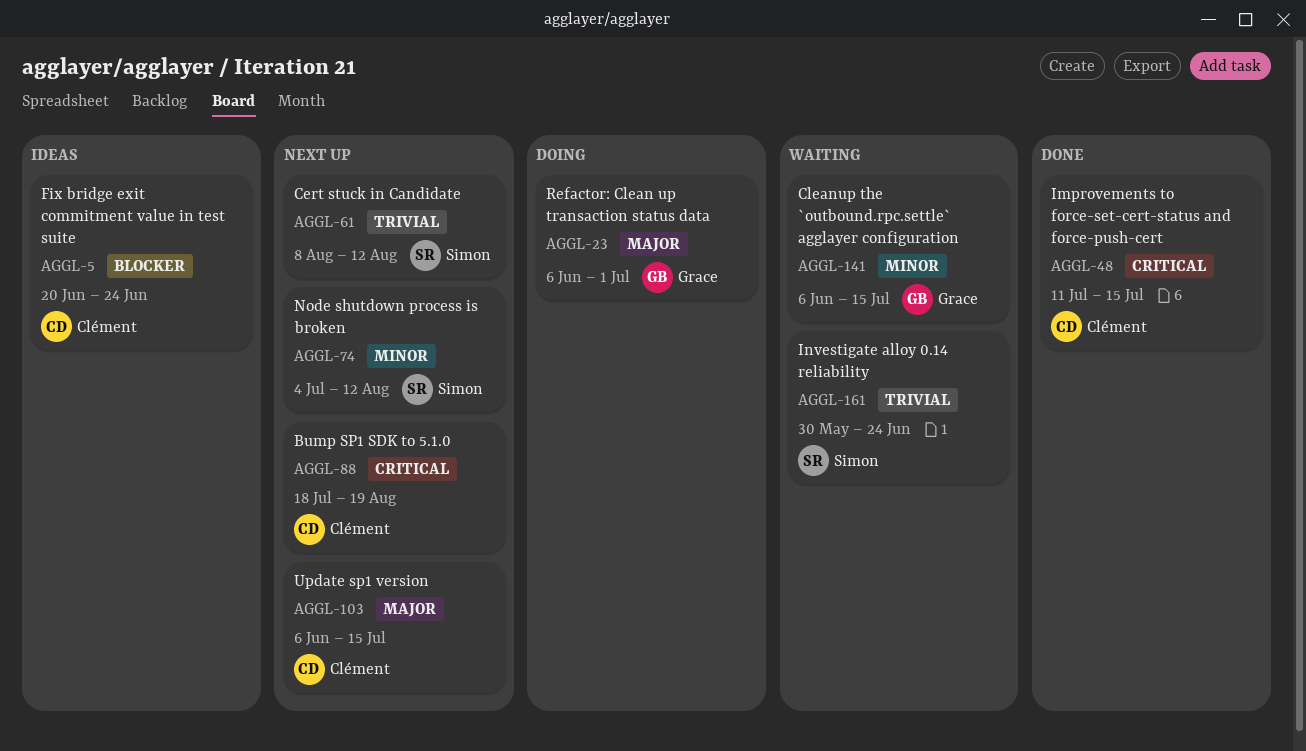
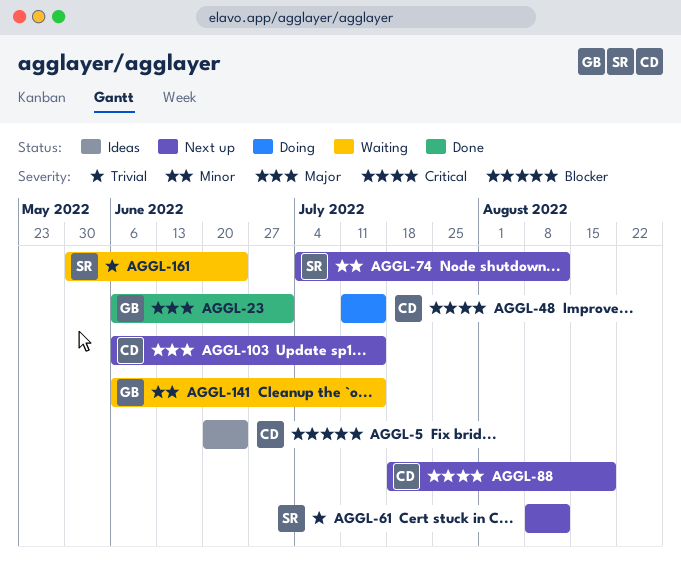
AGGL-23, status: Doing -> Done
AGGL-48, status: Done -> Doing

